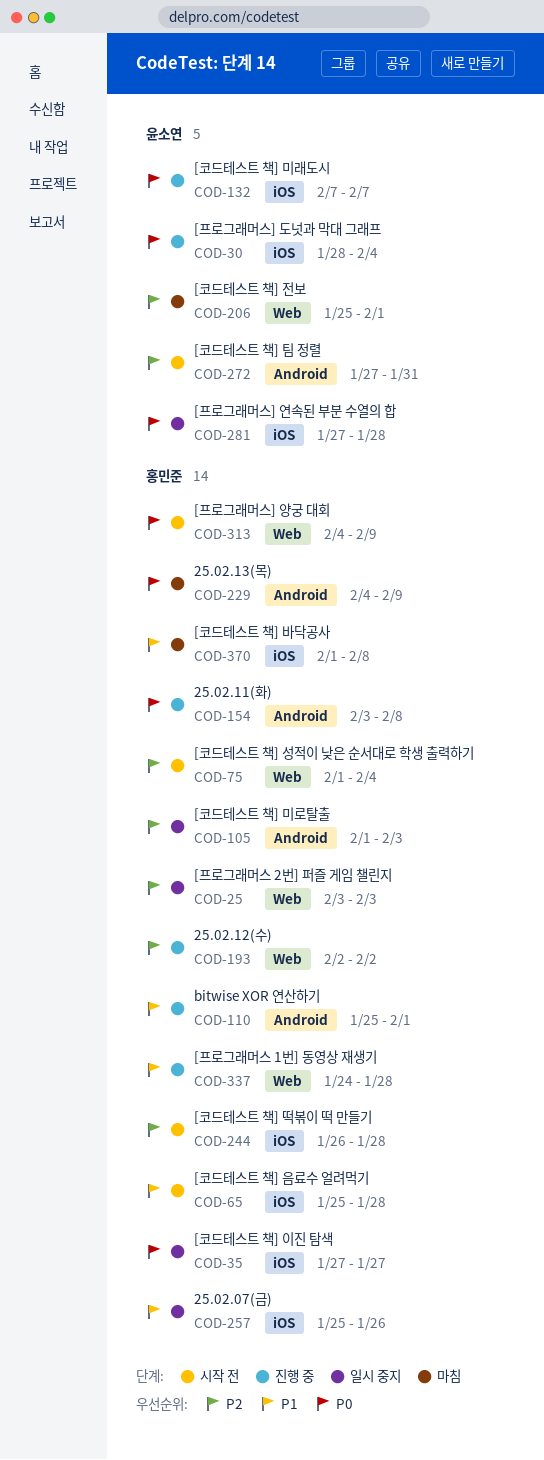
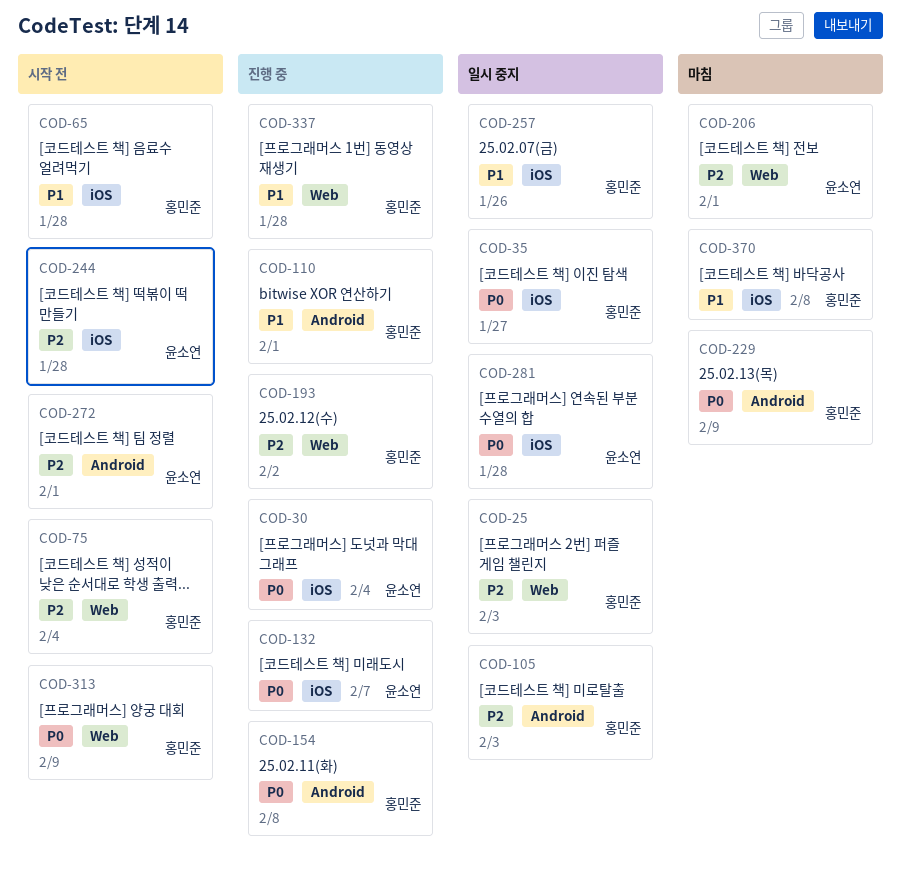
COD-244, owner: 홍민준 -> 윤소연
COD-272, due: Jan 31 -> Feb 1

